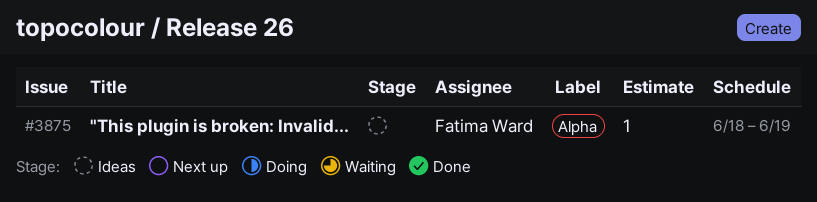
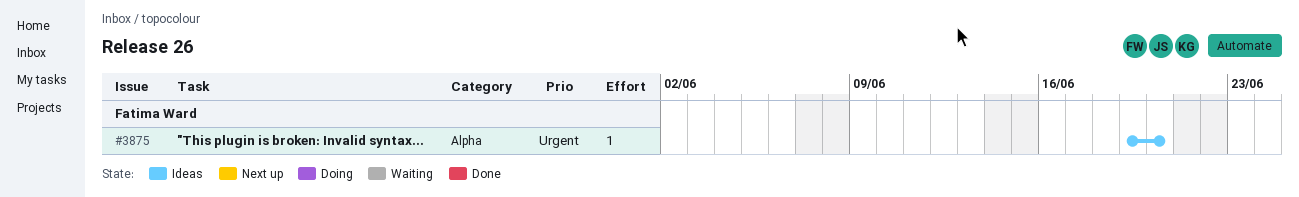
#3875, start: Jun 18 -> Jun 19
#3875, due: Jun 19 -> Jun 20

